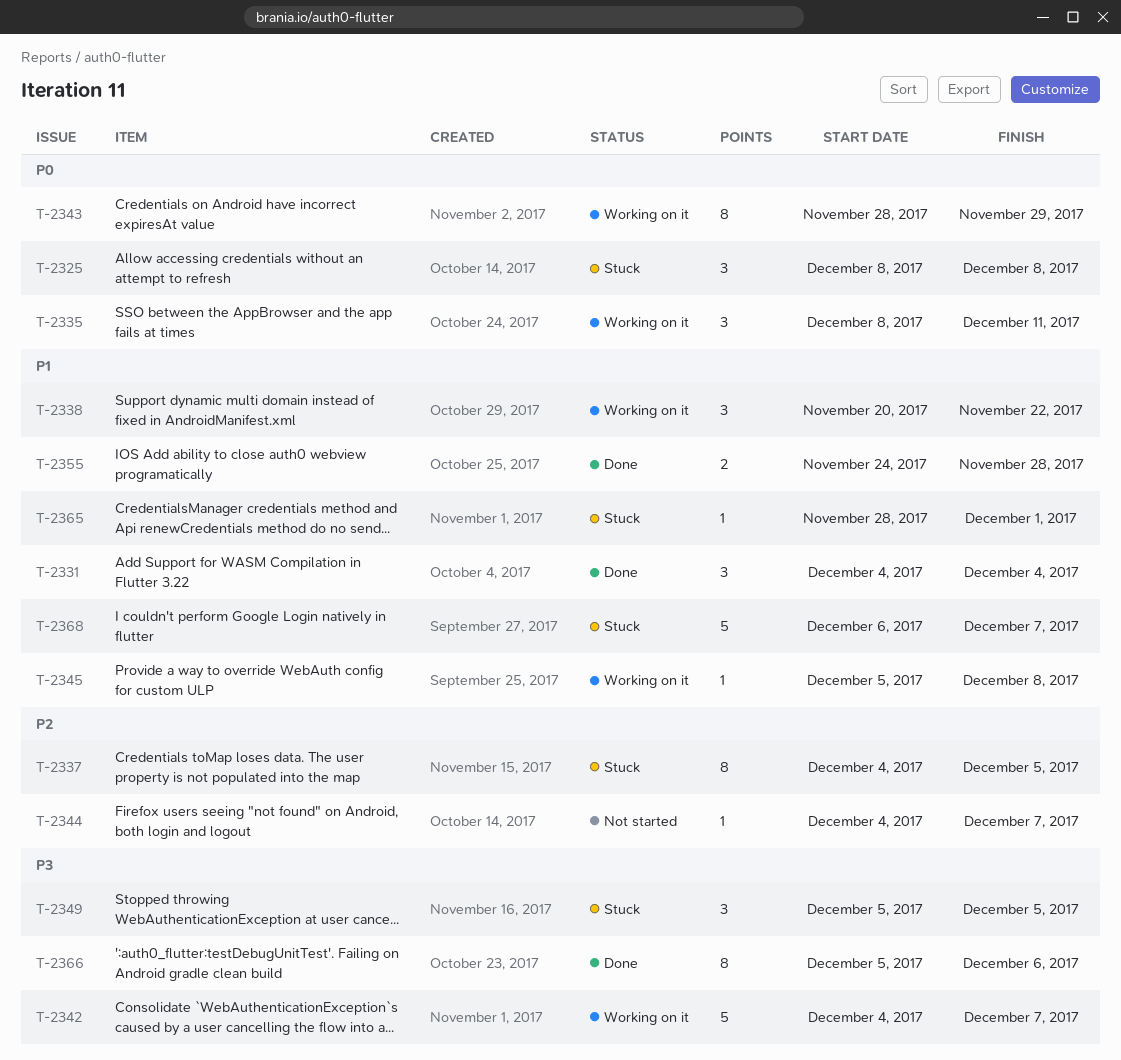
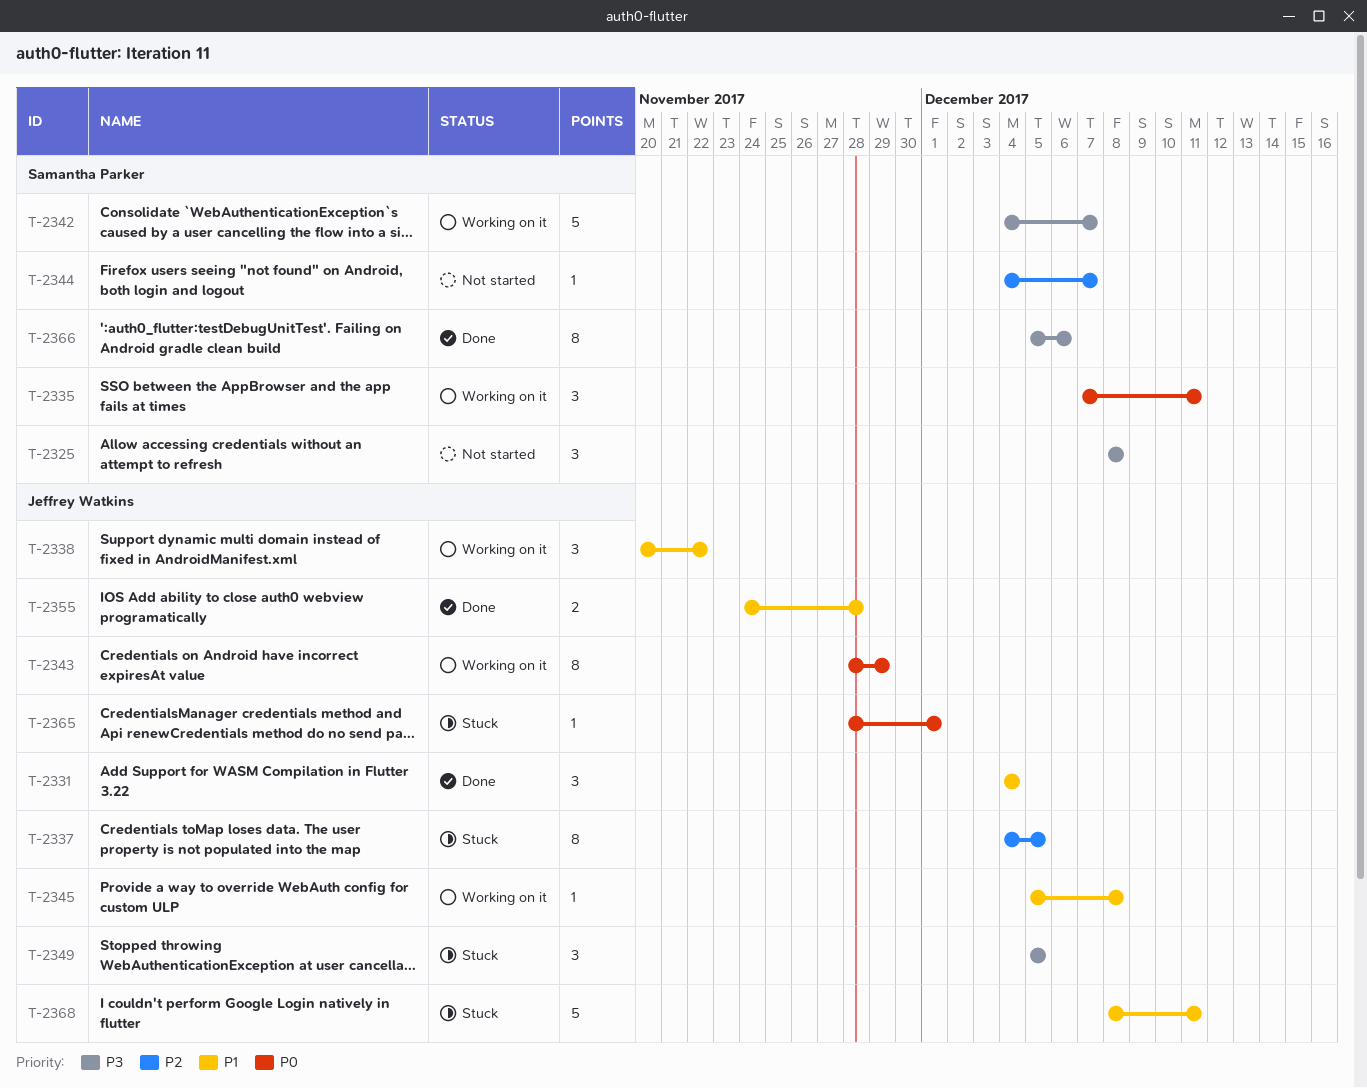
T-2325, status: Stuck -> Not started
T-2325, priority: P0 -> P3
T-2335, start: Dec 8 -> Dec 7
T-2365, priority: P1 -> P0
T-2368, start: Dec 6 -> Dec 8
T-2368, due: Dec 7 -> Dec 11

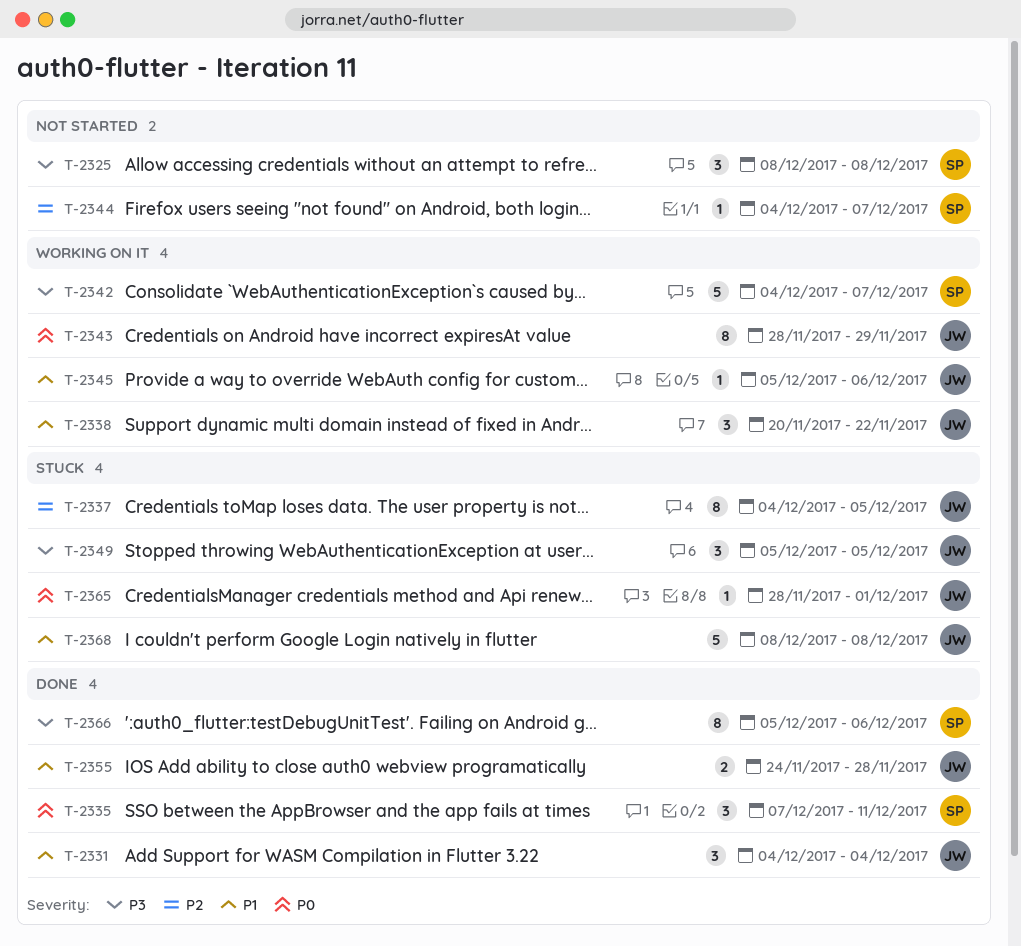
T-2335, status: Working on it -> Done
T-2345, due: Dec 8 -> Dec 6
T-2368, due: Dec 11 -> Dec 8

